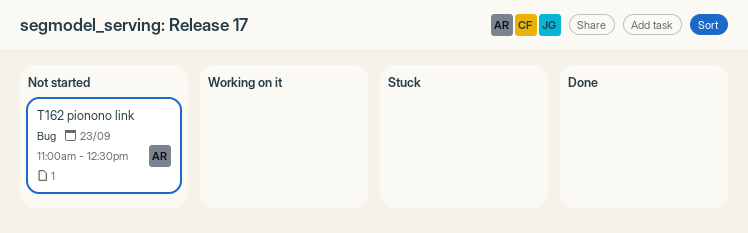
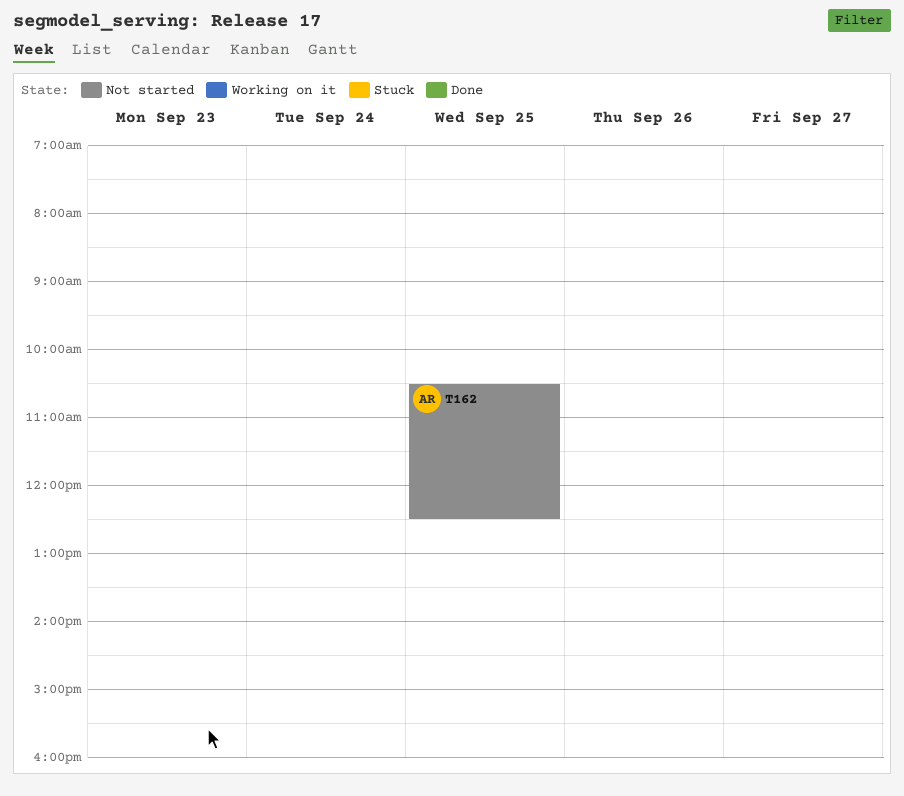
T162, day: Sep 23 -> Sep 25
T162, begins: 11:00 -> 10:30

